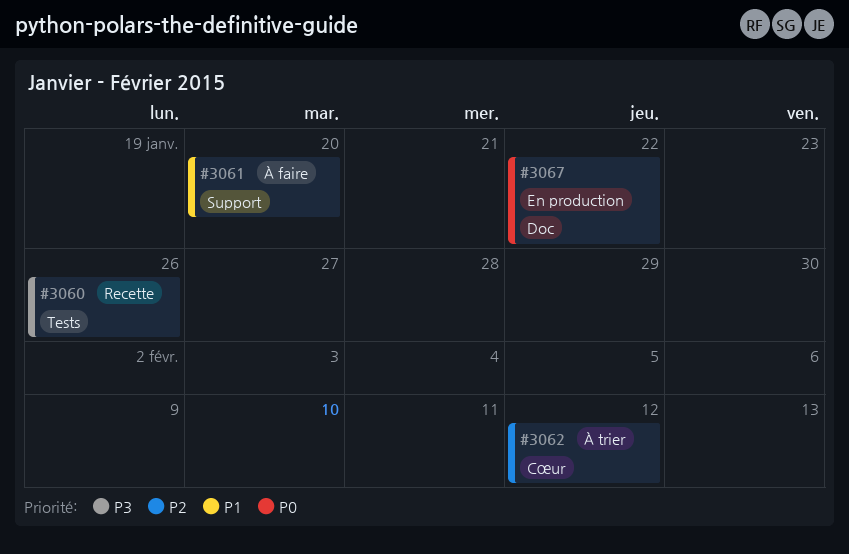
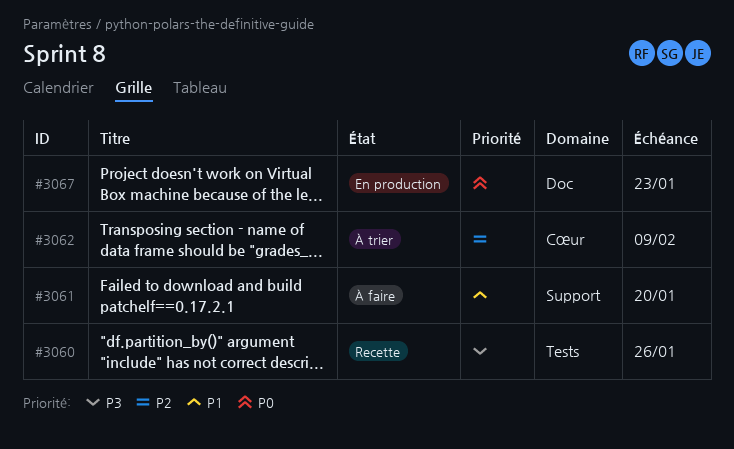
#3062, due: Feb 12 -> Feb 9
#3067, due: Jan 22 -> Jan 23

